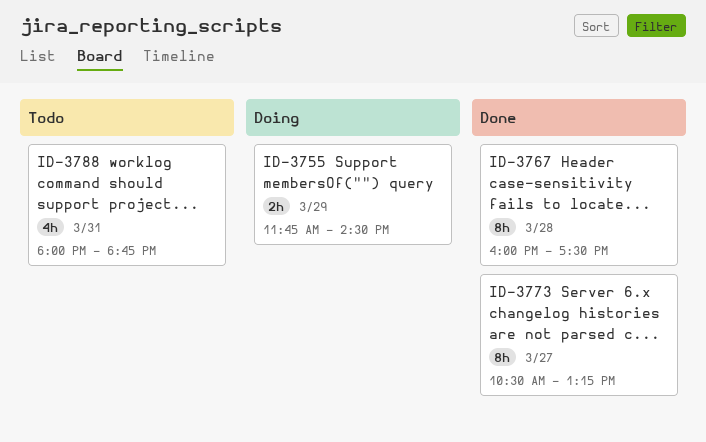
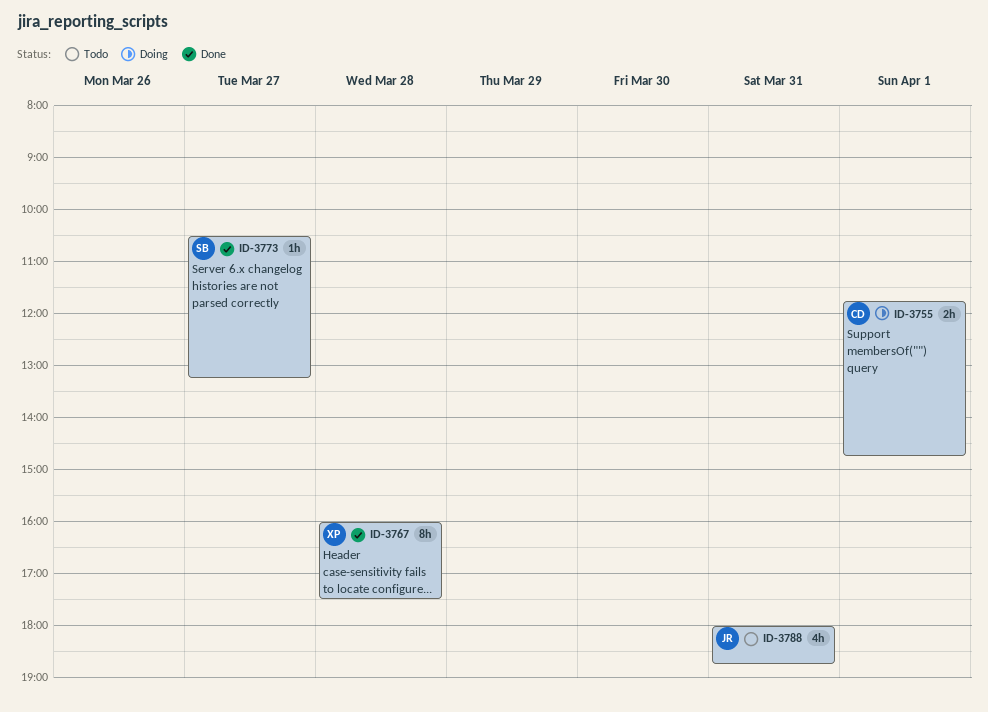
ID-3755, day: Mar 29 -> Apr 1
ID-3755, ends: 14:30 -> 14:45
ID-3773, estimate: 8h -> 1h

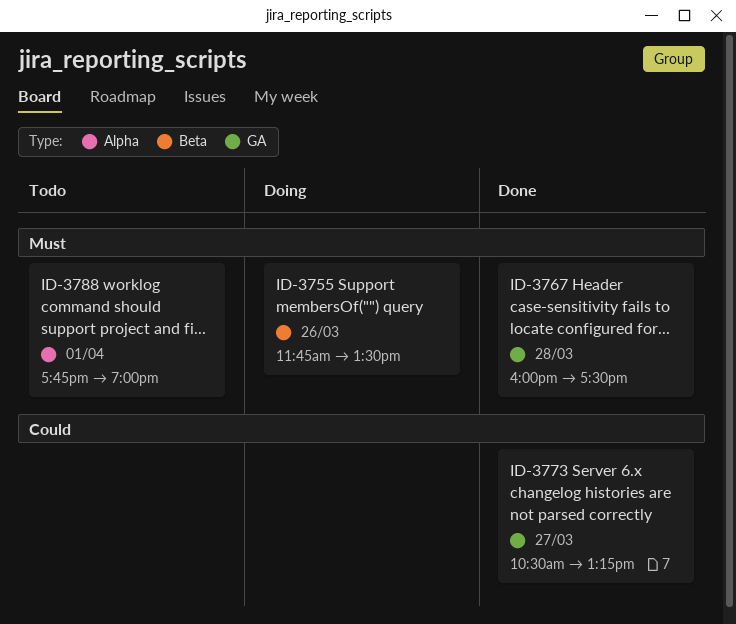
ID-3755, day: Apr 1 -> Mar 26
ID-3755, ends: 14:45 -> 13:30
ID-3788, day: Mar 31 -> Apr 1
ID-3788, begins: 18:00 -> 17:45
ID-3788, ends: 18:45 -> 19:00

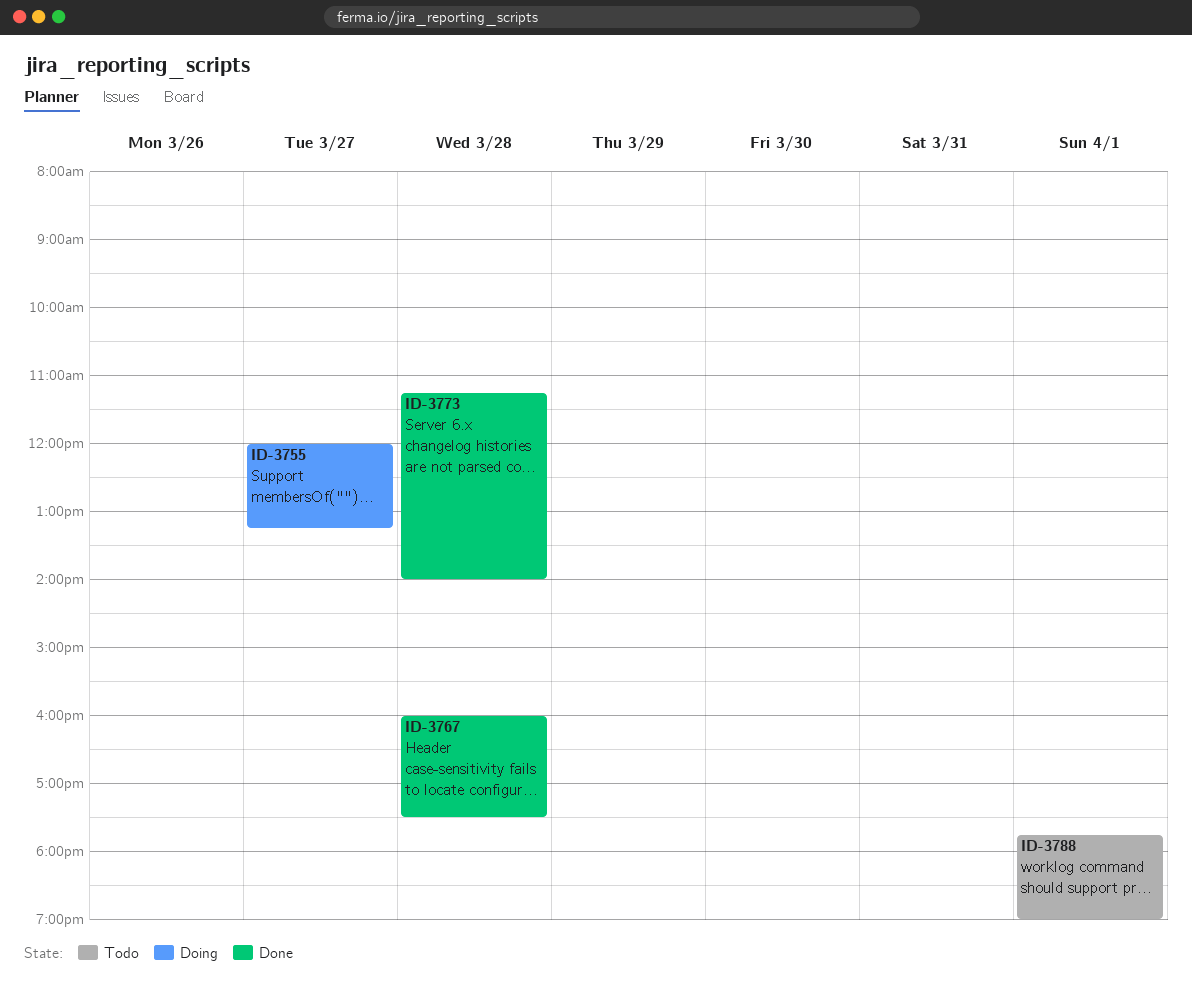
ID-3755, day: Mar 26 -> Mar 27
ID-3755, begins: 11:45 -> 12:00
ID-3755, ends: 13:30 -> 13:15
ID-3773, day: Mar 27 -> Mar 28
ID-3773, begins: 10:30 -> 11:15
ID-3773, ends: 13:15 -> 14:00

